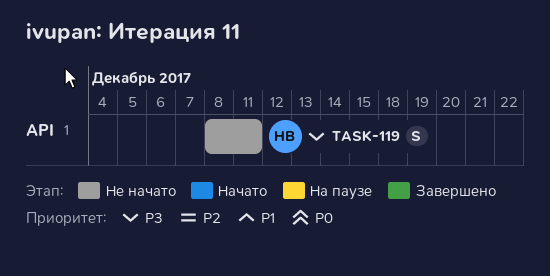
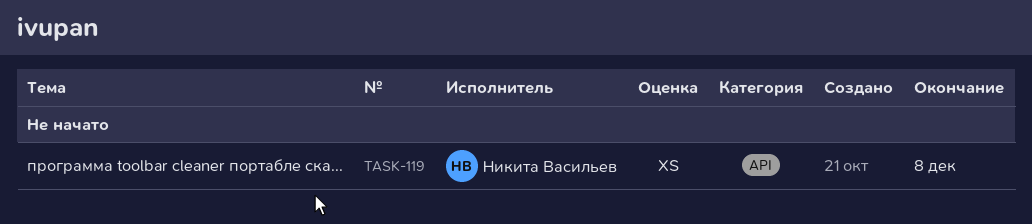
TASK-119, estimate: S -> XS
TASK-119, due: Dec 11 -> Dec 8

